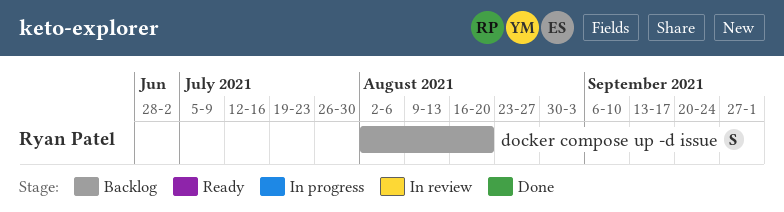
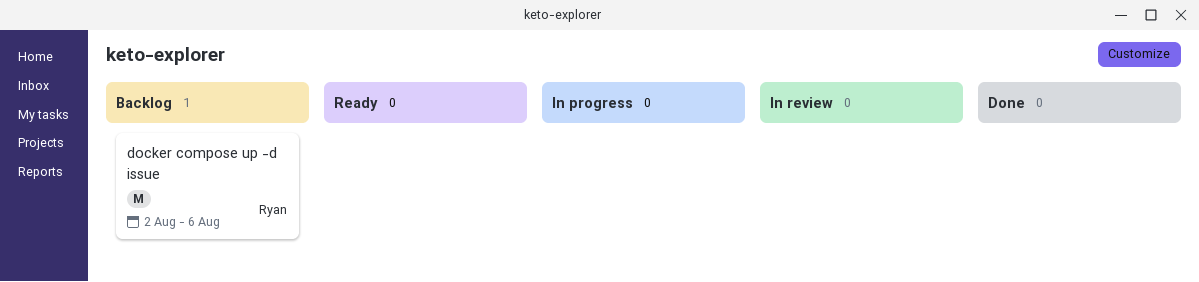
docker compose up -d issue, estimate: S -> M
docker compose up -d issue, due: Aug 20 -> Aug 6

